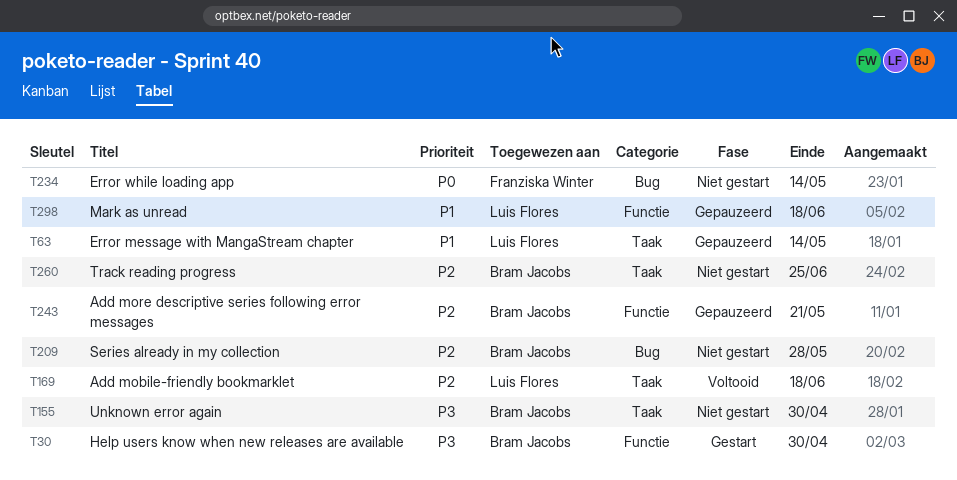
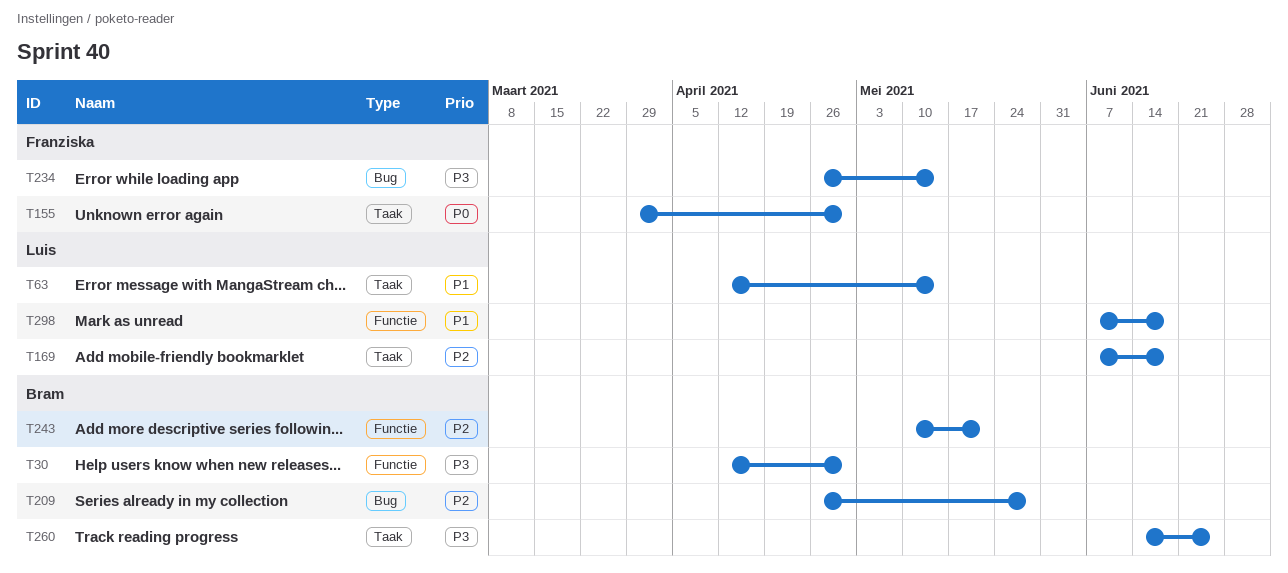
T155, owner: Bram Jacobs -> Franziska Winter
T155, priority: P3 -> P0
T234, priority: P0 -> P3
T260, priority: P2 -> P3

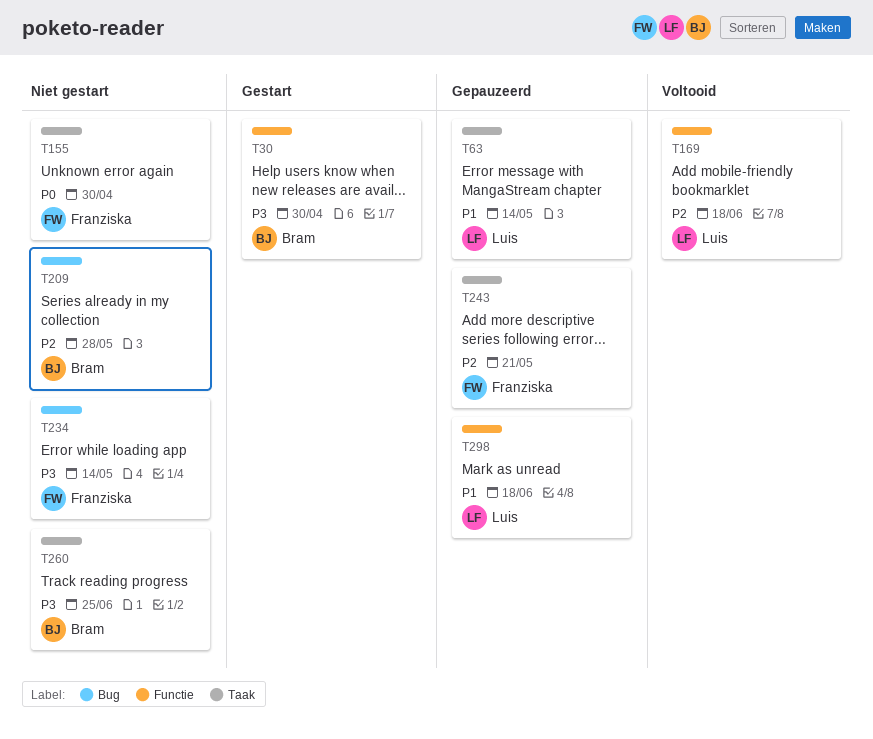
T169, label: Taak -> Functie
T243, owner: Bram -> Franziska
T243, label: Functie -> Taak

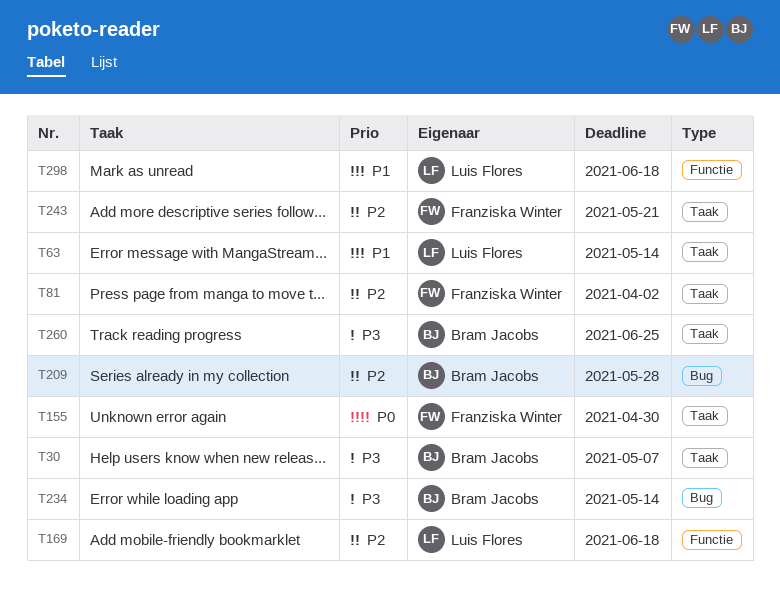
T30, label: Functie -> Taak
T30, due: Apr 30 -> May 7
T81: none -> present
T234, owner: Franziska Winter -> Bram Jacobs

